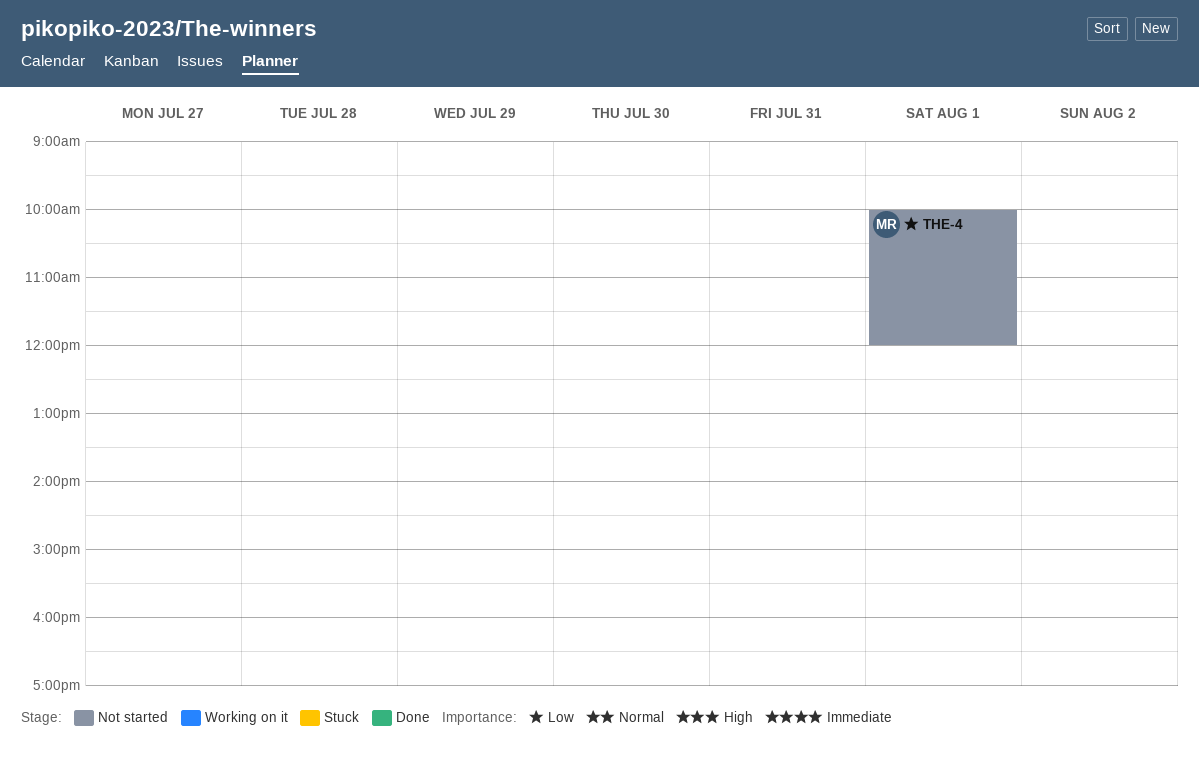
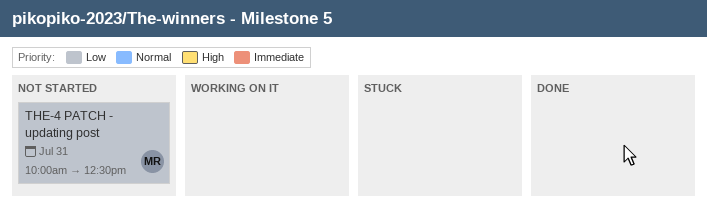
THE-4, day: Aug 1 -> Jul 31
THE-4, ends: 12:00 -> 12:30

